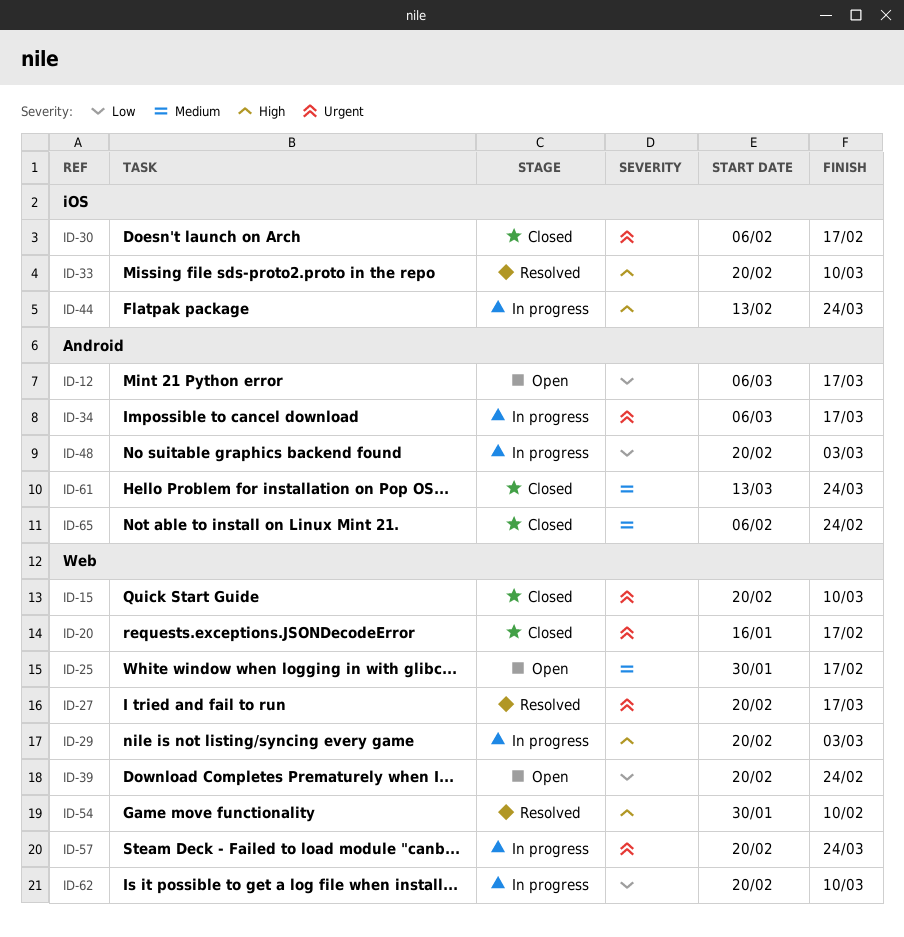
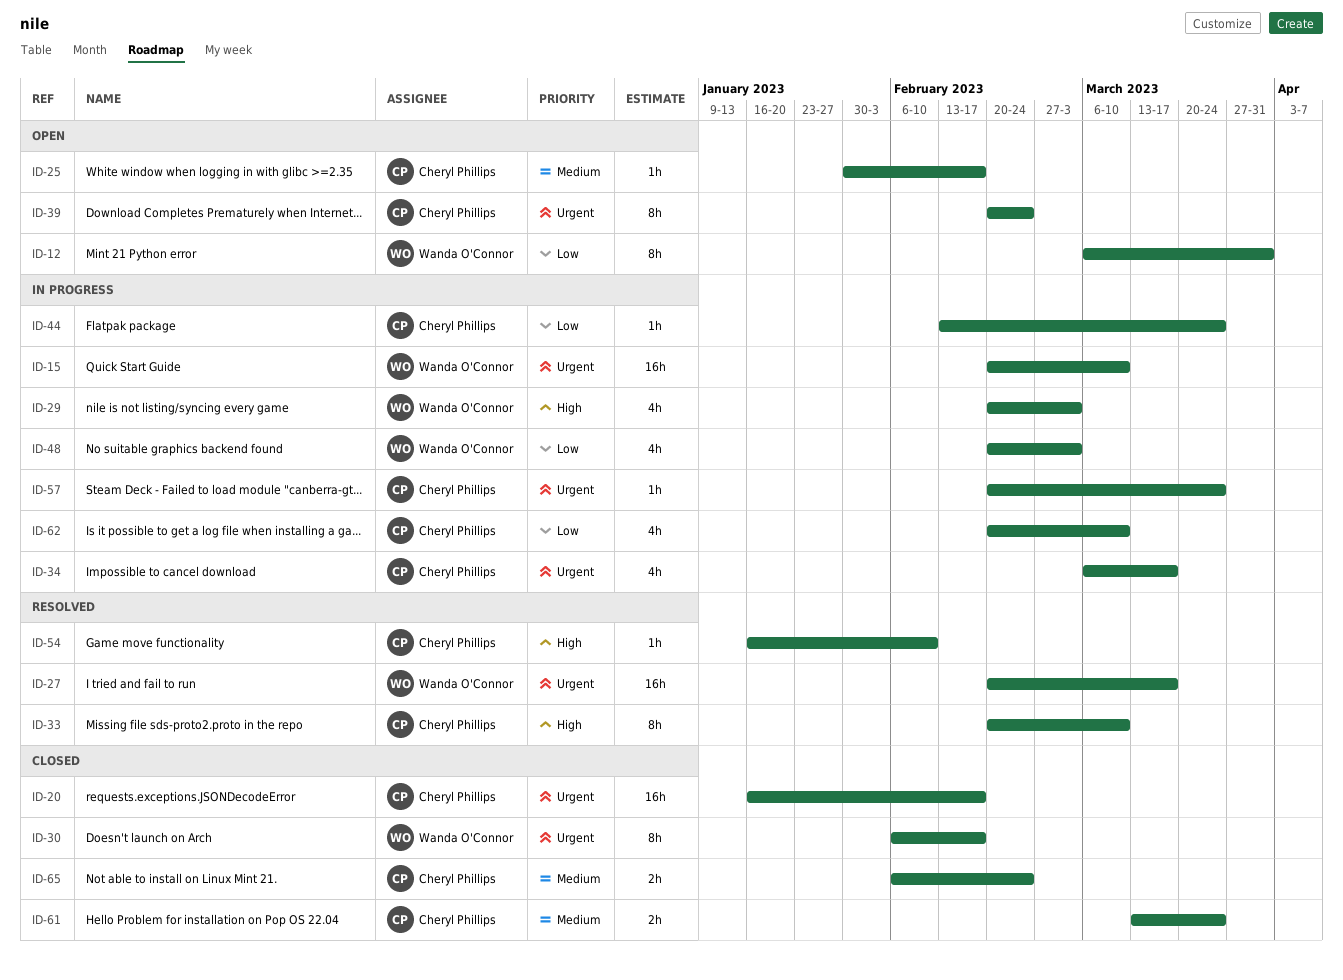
ID-12, due: Mar 17 -> Mar 31
ID-15, status: Closed -> In progress
ID-39, priority: Low -> Urgent
ID-44, priority: High -> Low
ID-54, start: Jan 30 -> Jan 16

